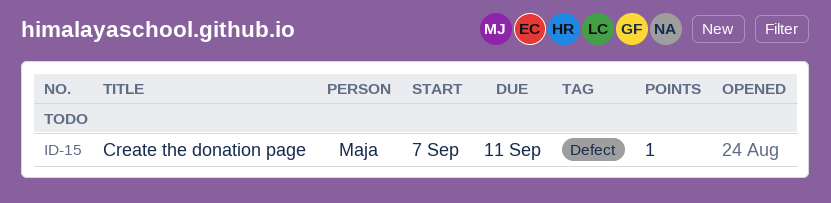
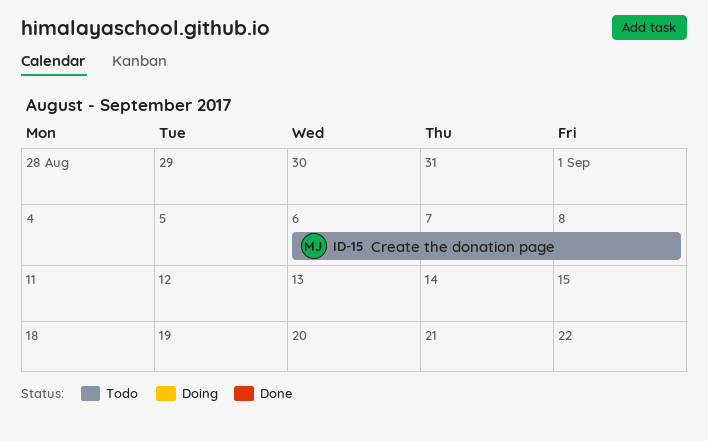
ID-15, start: Sep 7 -> Sep 6
ID-15, due: Sep 11 -> Sep 8

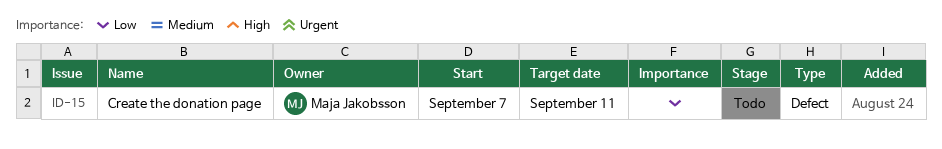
ID-15, start: Sep 6 -> Sep 7
ID-15, due: Sep 8 -> Sep 11

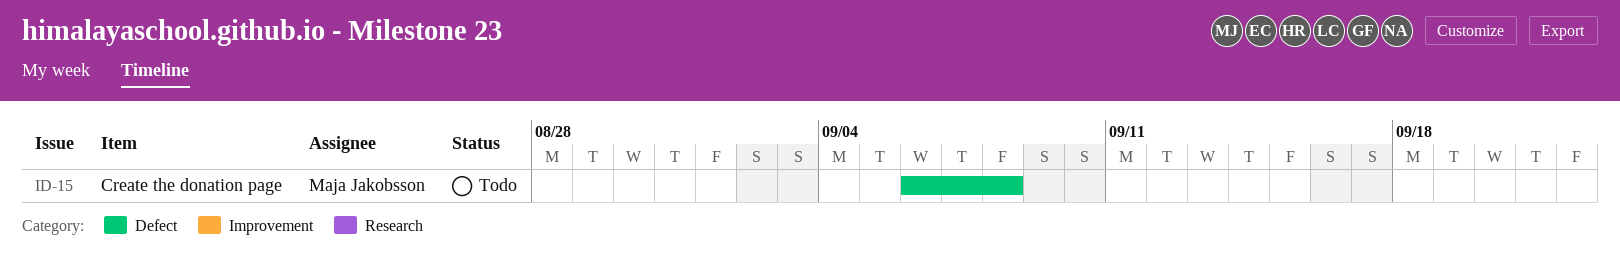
ID-15, start: Sep 7 -> Sep 6
ID-15, due: Sep 11 -> Sep 8

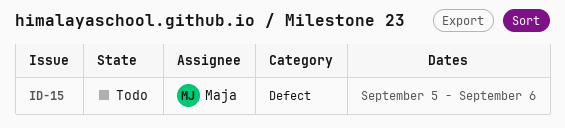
ID-15, start: Sep 6 -> Sep 5
ID-15, due: Sep 8 -> Sep 6

